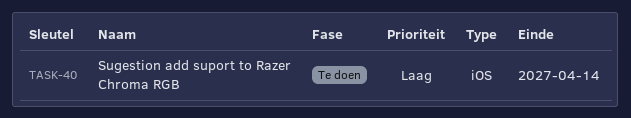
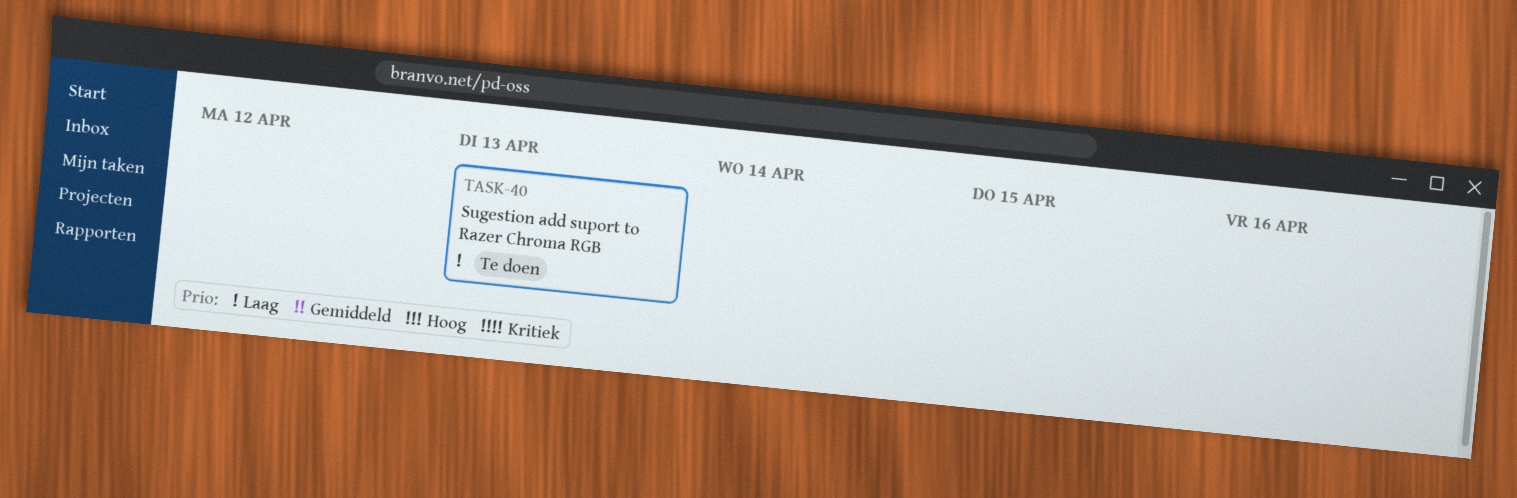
TASK-40, due: Apr 14 -> Apr 13

